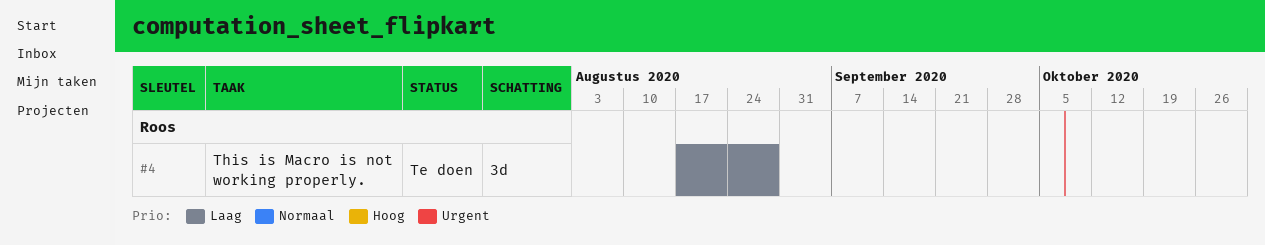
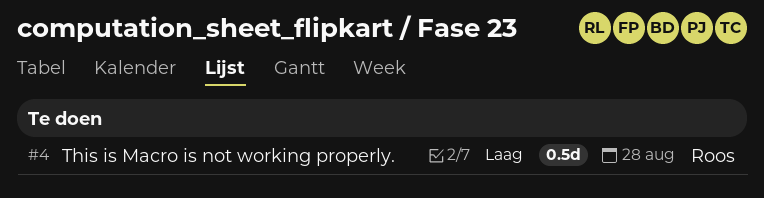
#4, estimate: 3d -> 0.5d

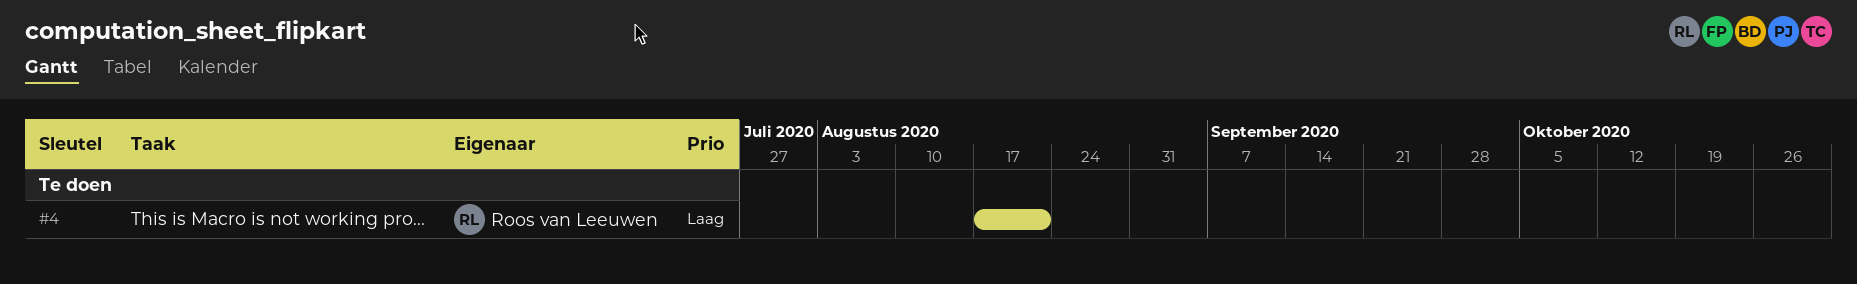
#4, due: Aug 28 -> Aug 21

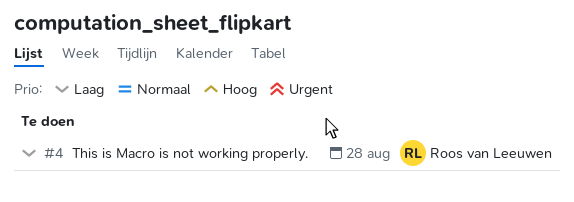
#4, due: Aug 21 -> Aug 28

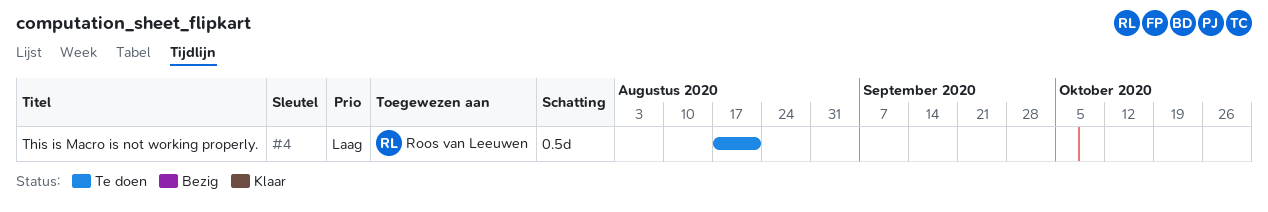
#4, due: Aug 28 -> Aug 21

